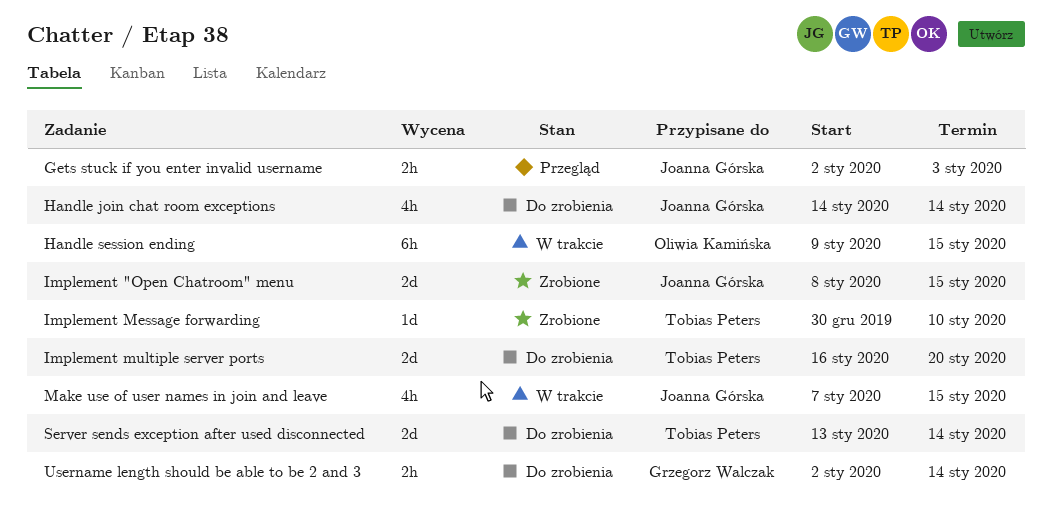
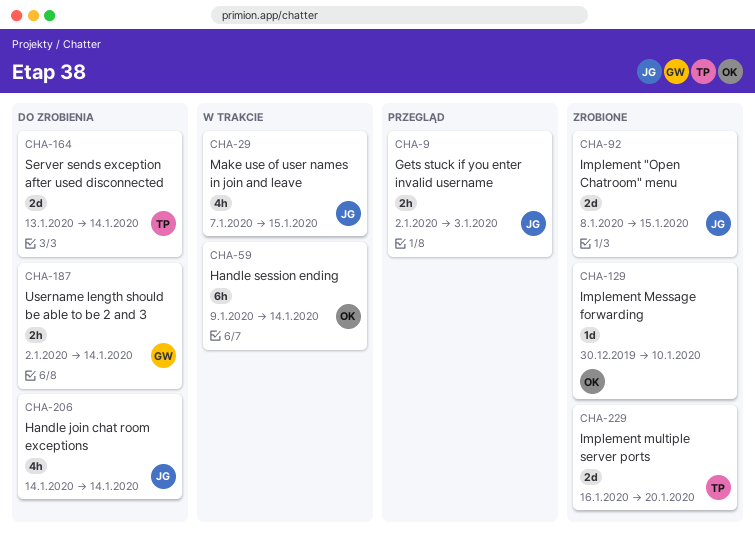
Handle session ending, due: Jan 15 -> Jan 14
Implement Message forwarding, owner: Tobias Peters -> Oliwia Kamińska
Implement multiple server ports, status: Do zrobienia -> Zrobione

